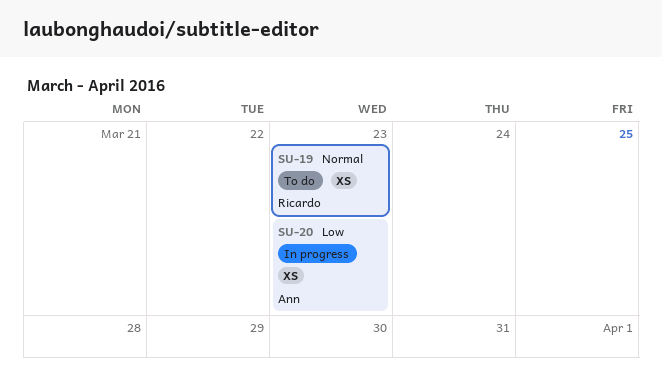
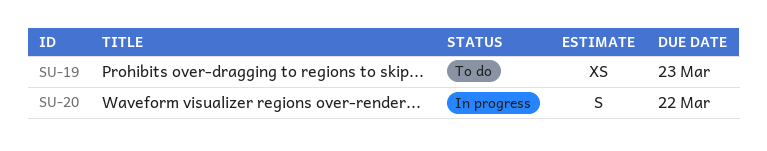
SU-20, estimate: XS -> S
SU-20, due: Mar 23 -> Mar 22

